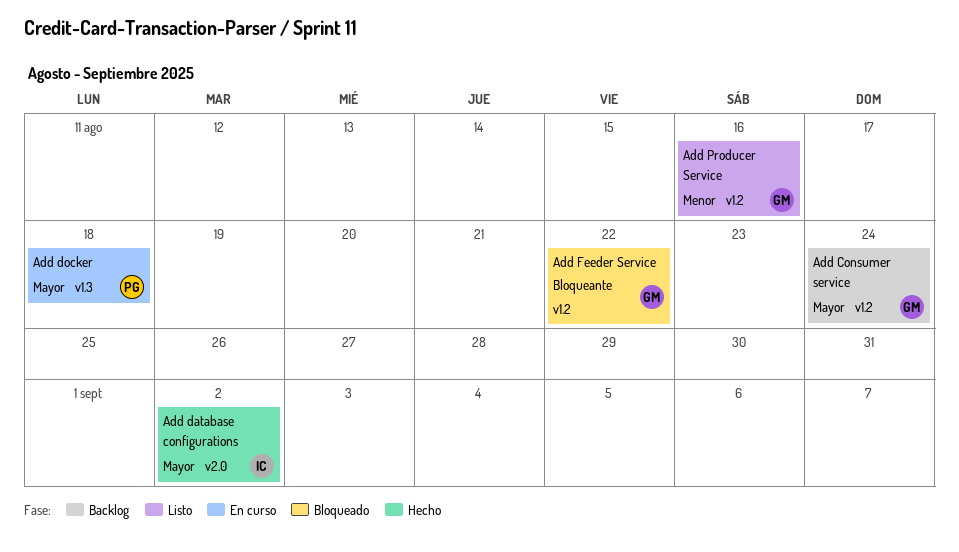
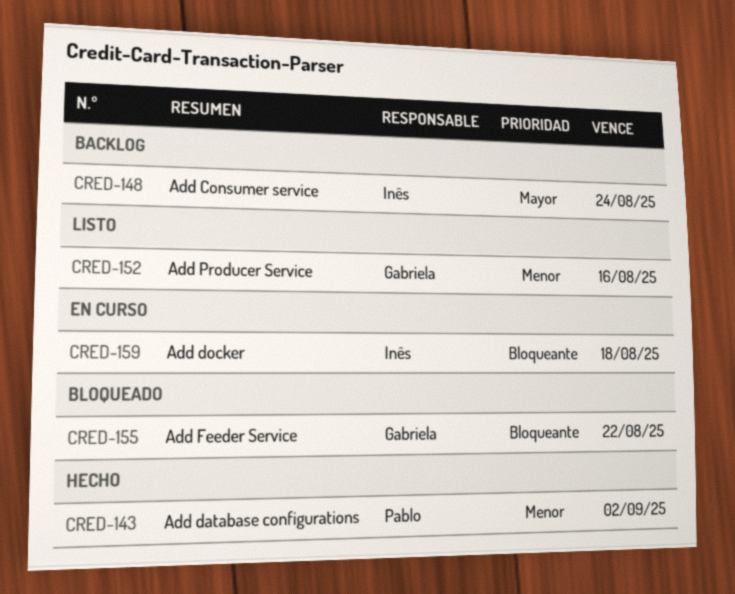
Add Consumer service, owner: Gabriela -> Inês
Add database configurations, owner: Inês -> Pablo
Add database configurations, priority: Mayor -> Menor
Add docker, owner: Pablo -> Inês
Add docker, priority: Mayor -> Bloqueante

